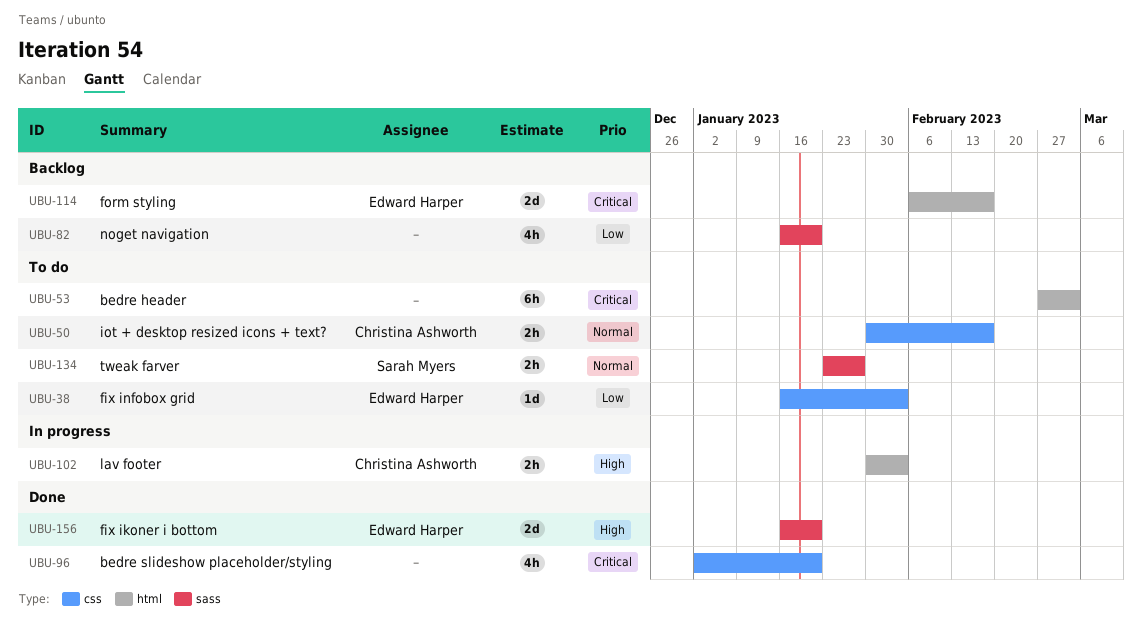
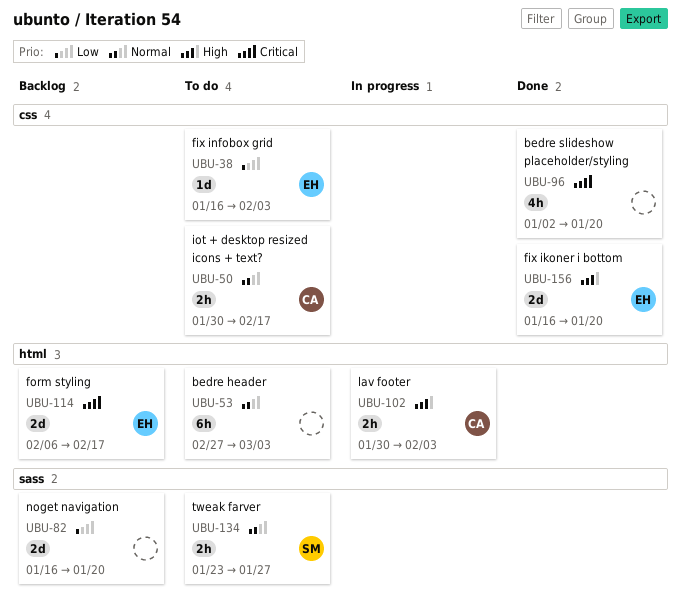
UBU-53, priority: Critical -> Normal
UBU-82, estimate: 4h -> 2d
UBU-156, label: sass -> css

